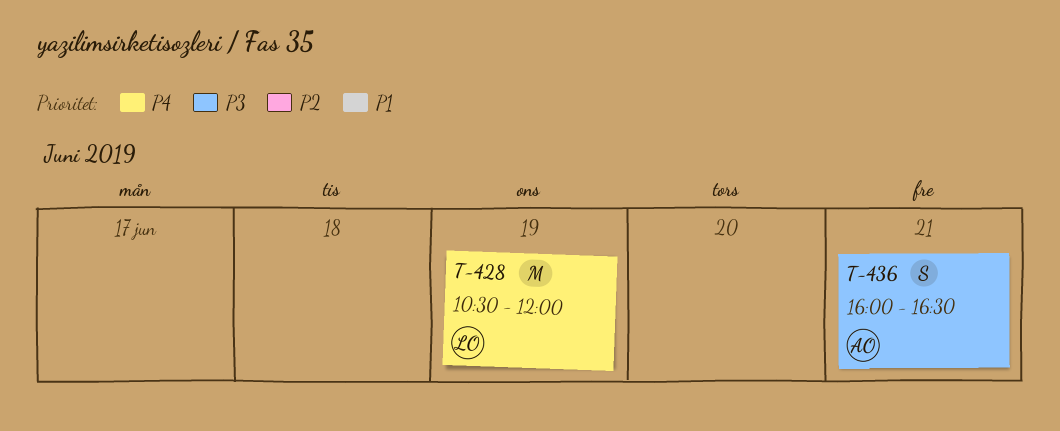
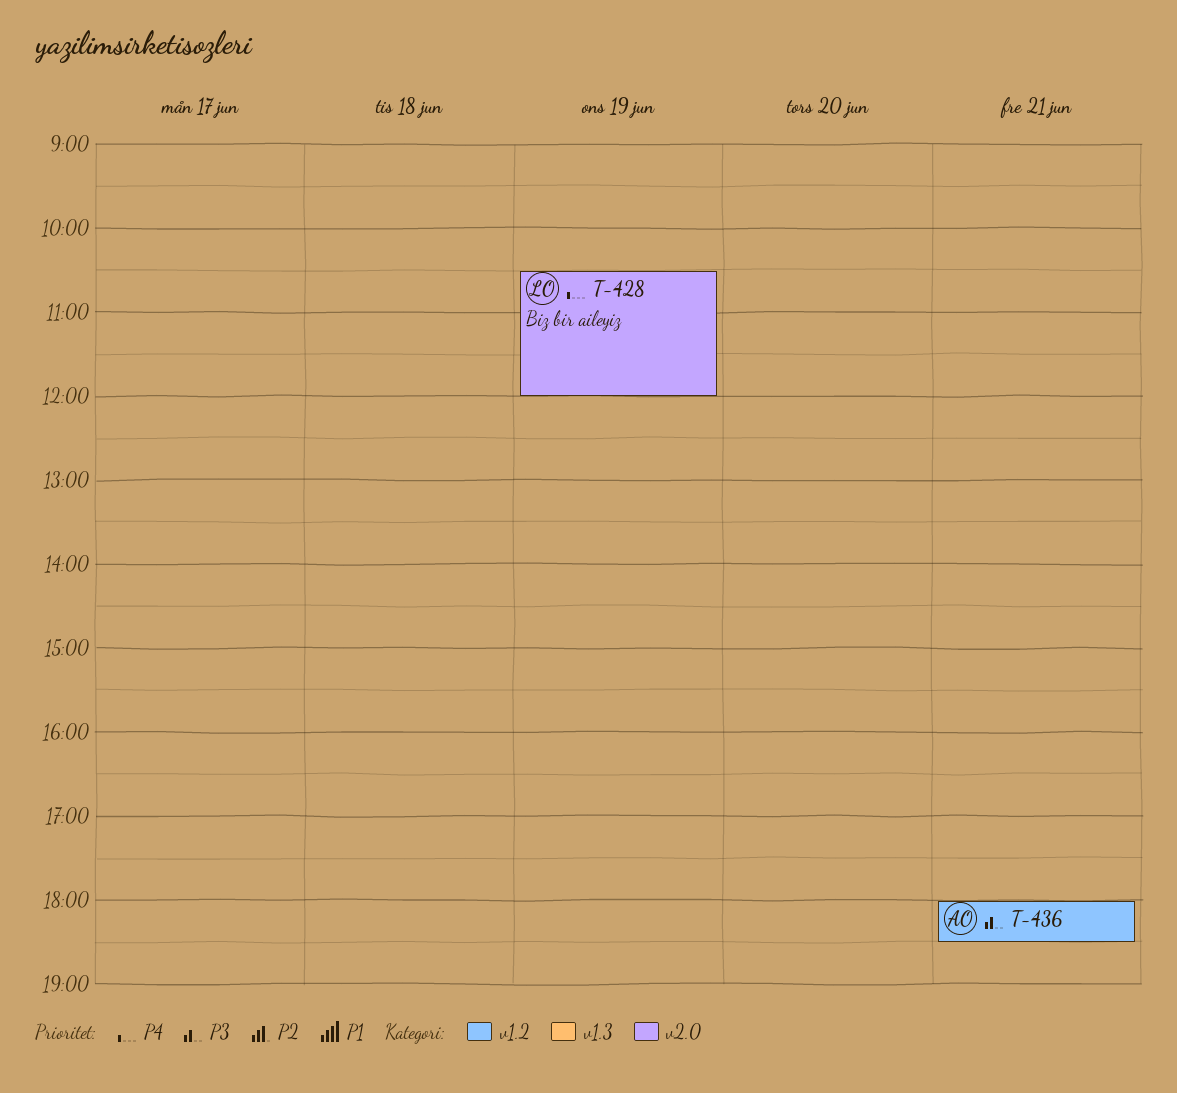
T-436, begins: 16:00 -> 18:00
T-436, ends: 16:30 -> 18:30

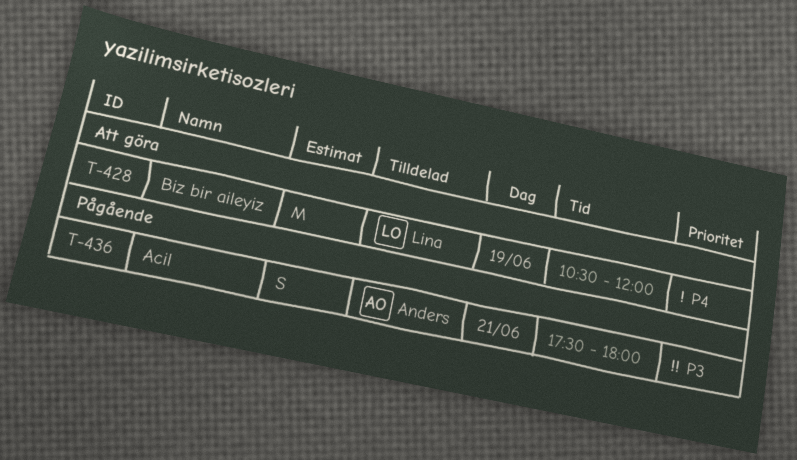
T-436, begins: 18:00 -> 17:30
T-436, ends: 18:30 -> 18:00

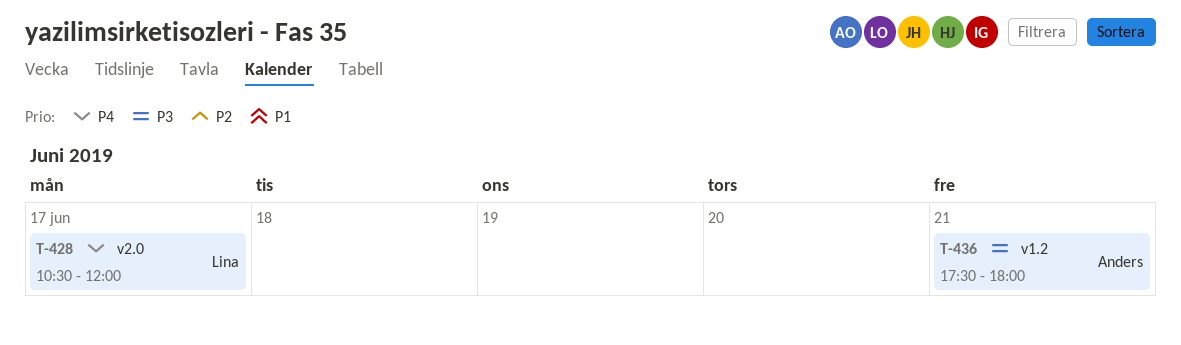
T-428, day: Jun 19 -> Jun 17

